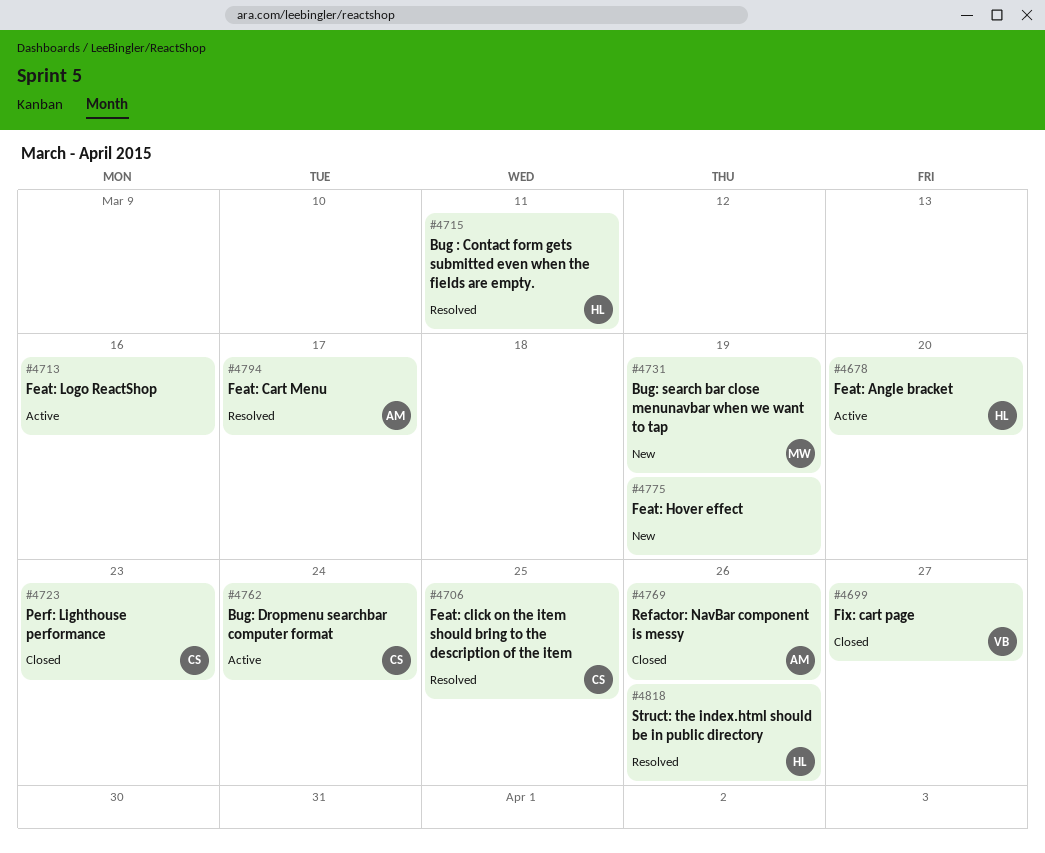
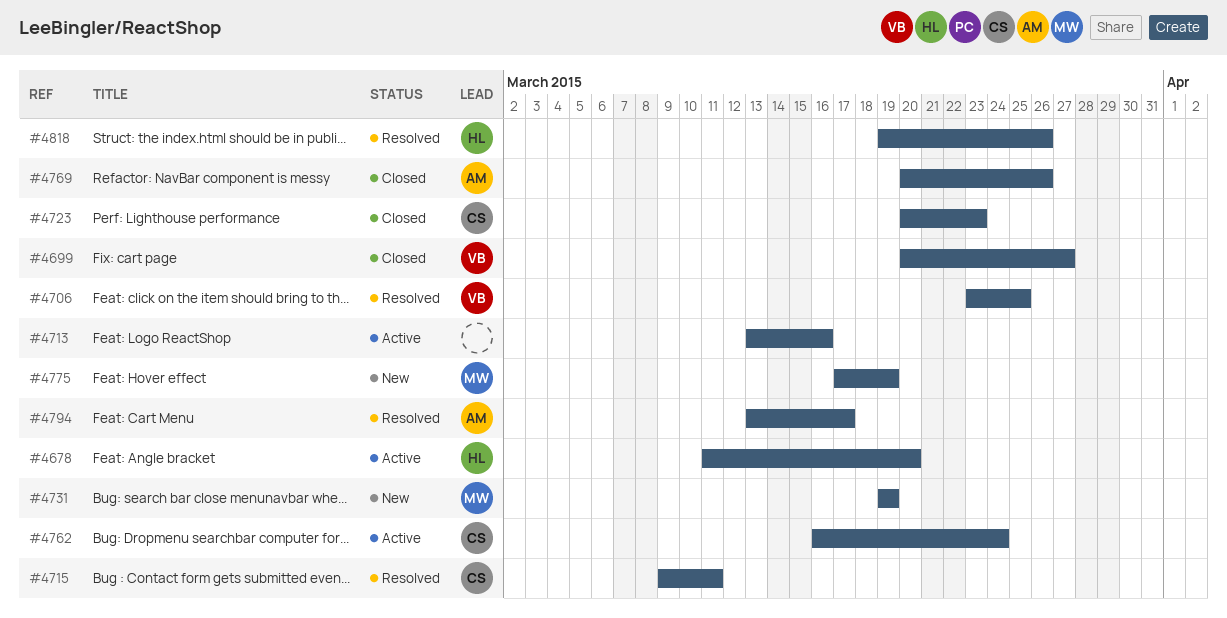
#4706, owner: CS -> VB
#4715, owner: HL -> CS
#4775, owner: none -> MW

